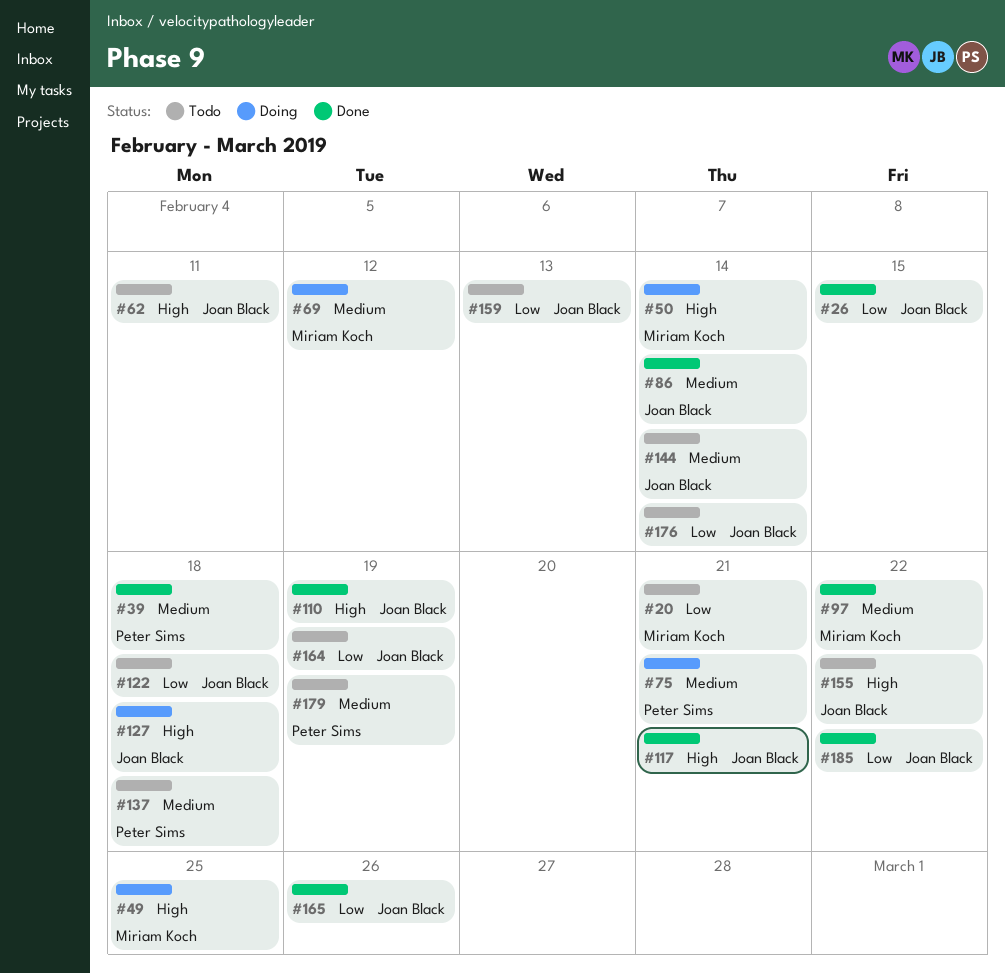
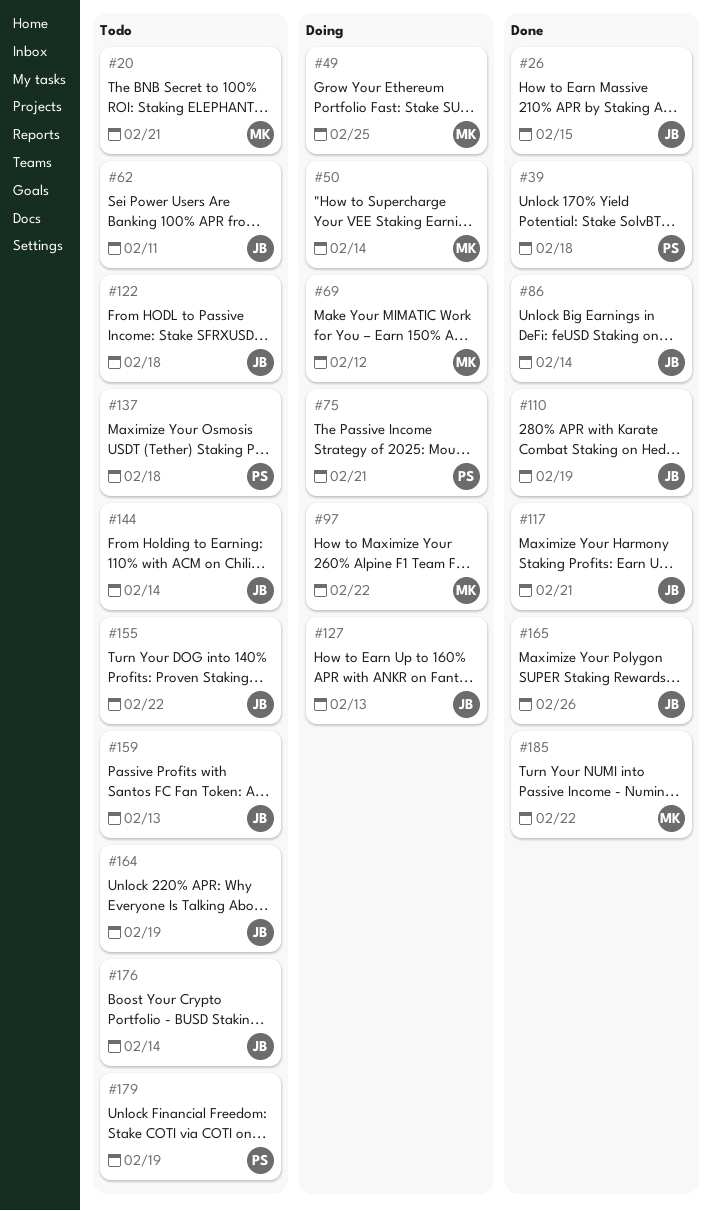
#97, status: Done -> Doing
#127, due: Feb 18 -> Feb 13
#185, owner: Joan Black -> Miriam Koch

